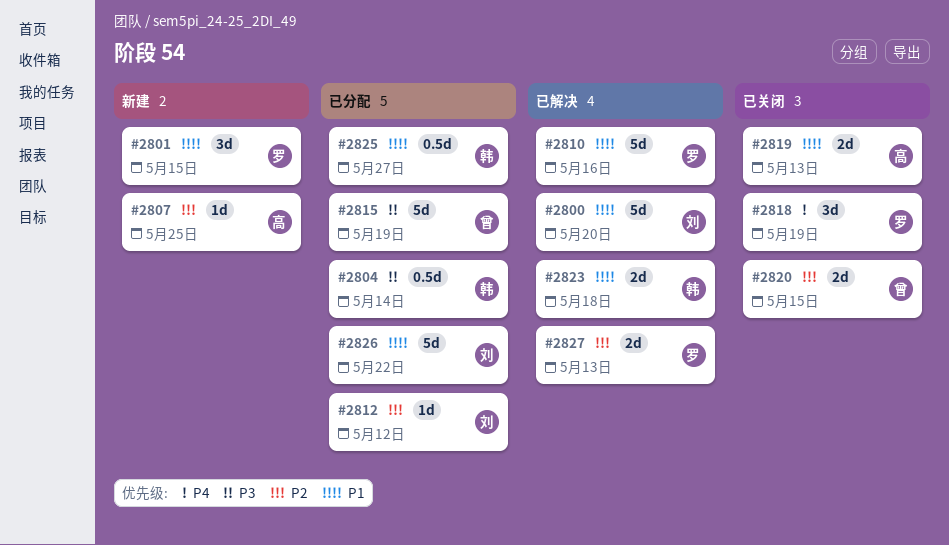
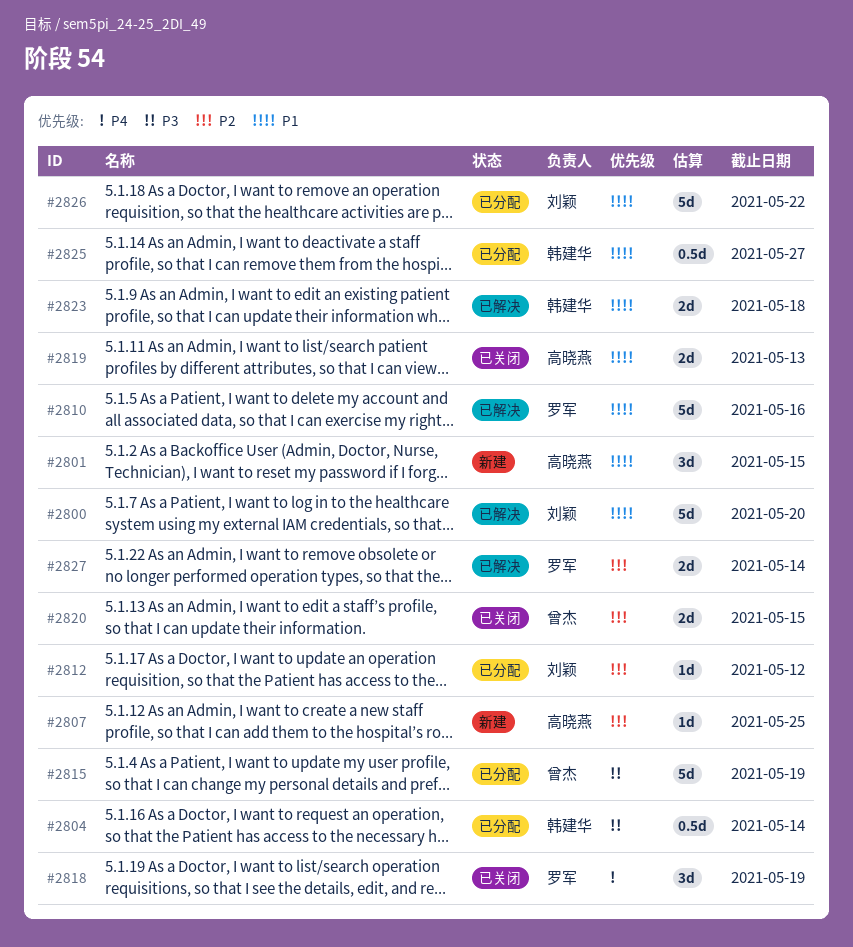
#2801, owner: 罗军 -> 高晓燕
#2827, due: May 13 -> May 14

